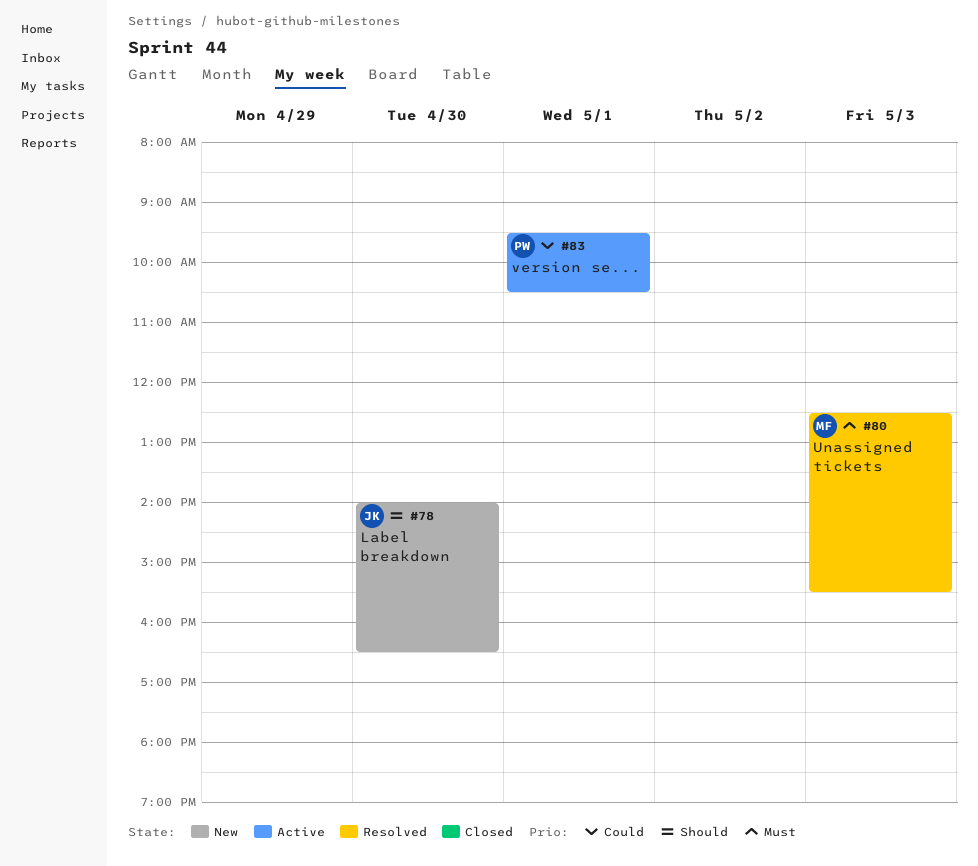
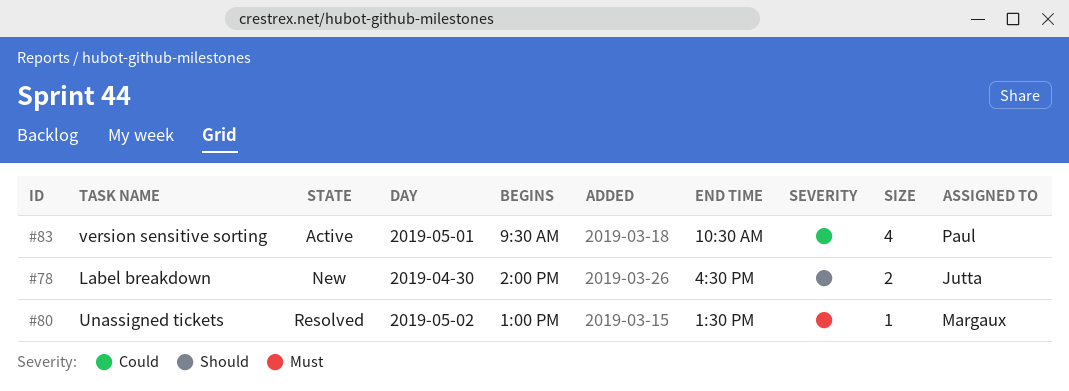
#80, day: May 3 -> May 2
#80, begins: 12:30 -> 13:00
#80, ends: 15:30 -> 13:30

